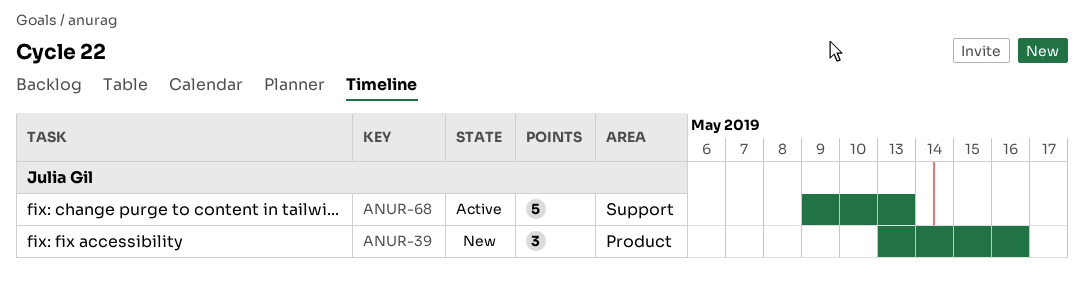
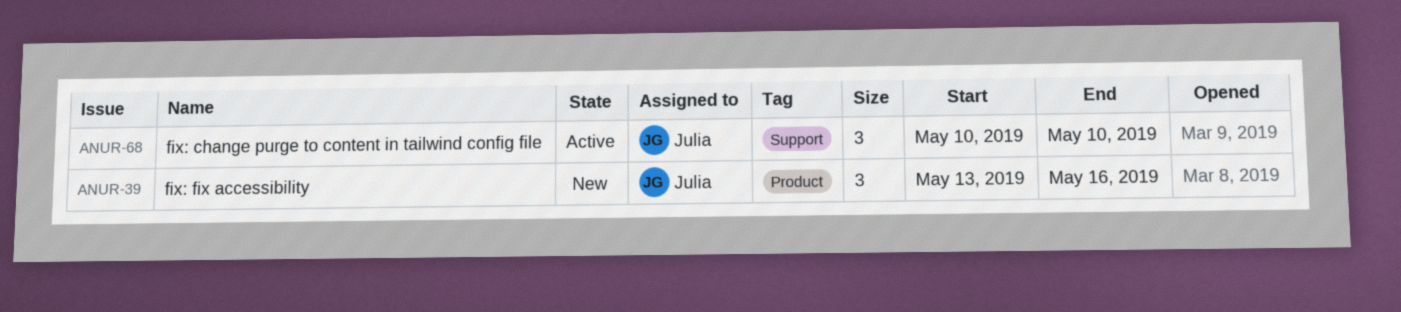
ANUR-68, estimate: 5 -> 3
ANUR-68, start: May 9 -> May 10
ANUR-68, due: May 13 -> May 10

